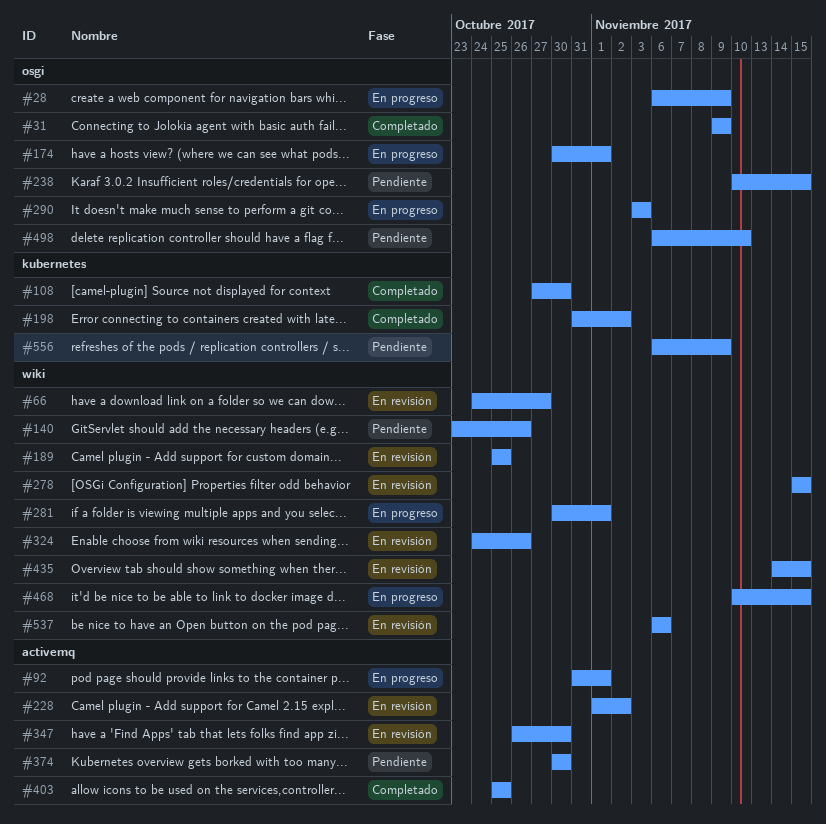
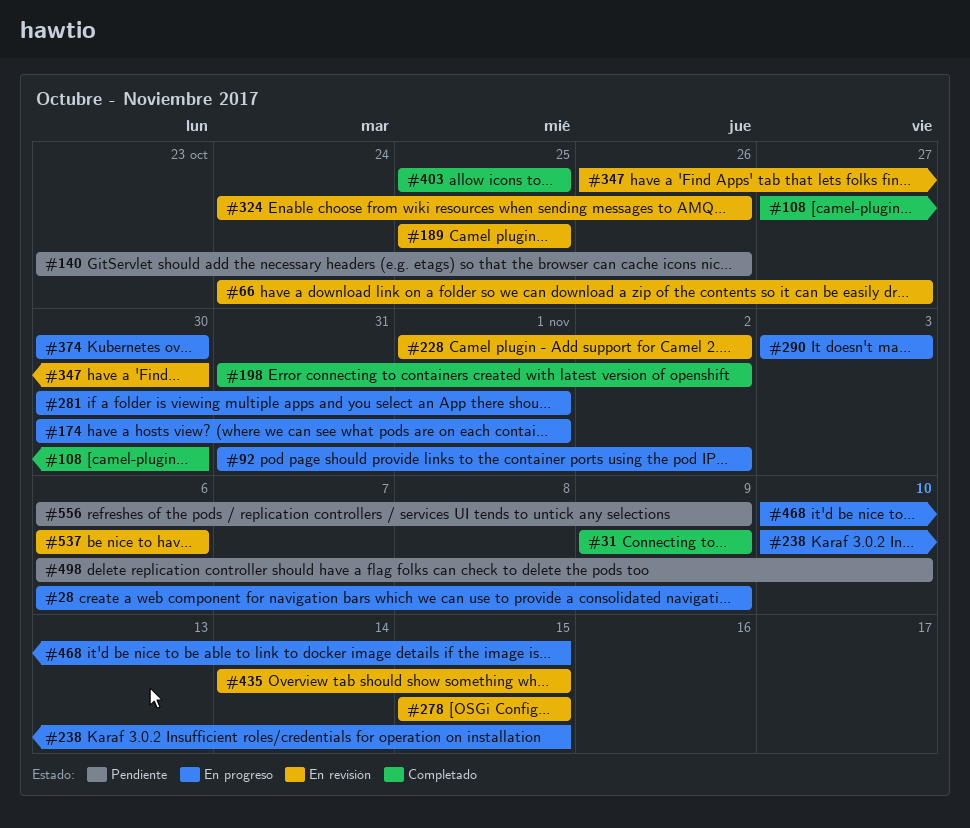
#92, due: Nov 1 -> Nov 2
#238, status: Pendiente -> En progreso
#374, status: Pendiente -> En progreso

